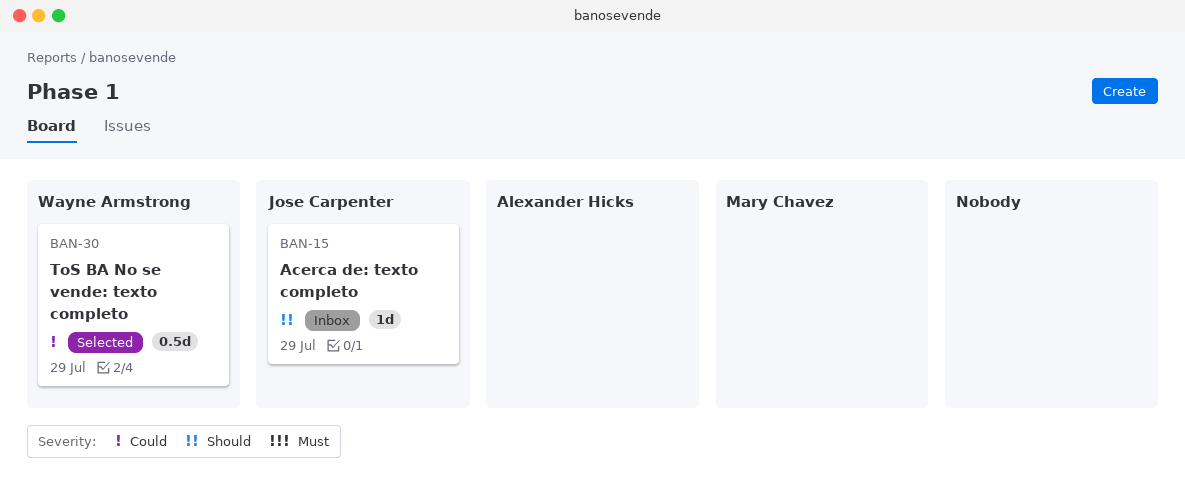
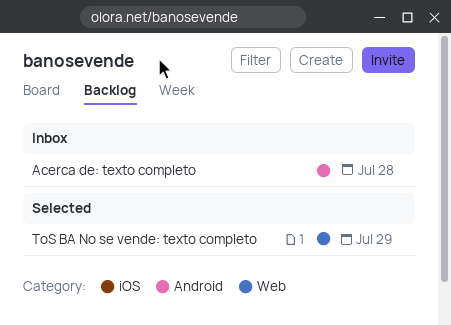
Acerca de: texto completo, due: Jul 29 -> Jul 28

